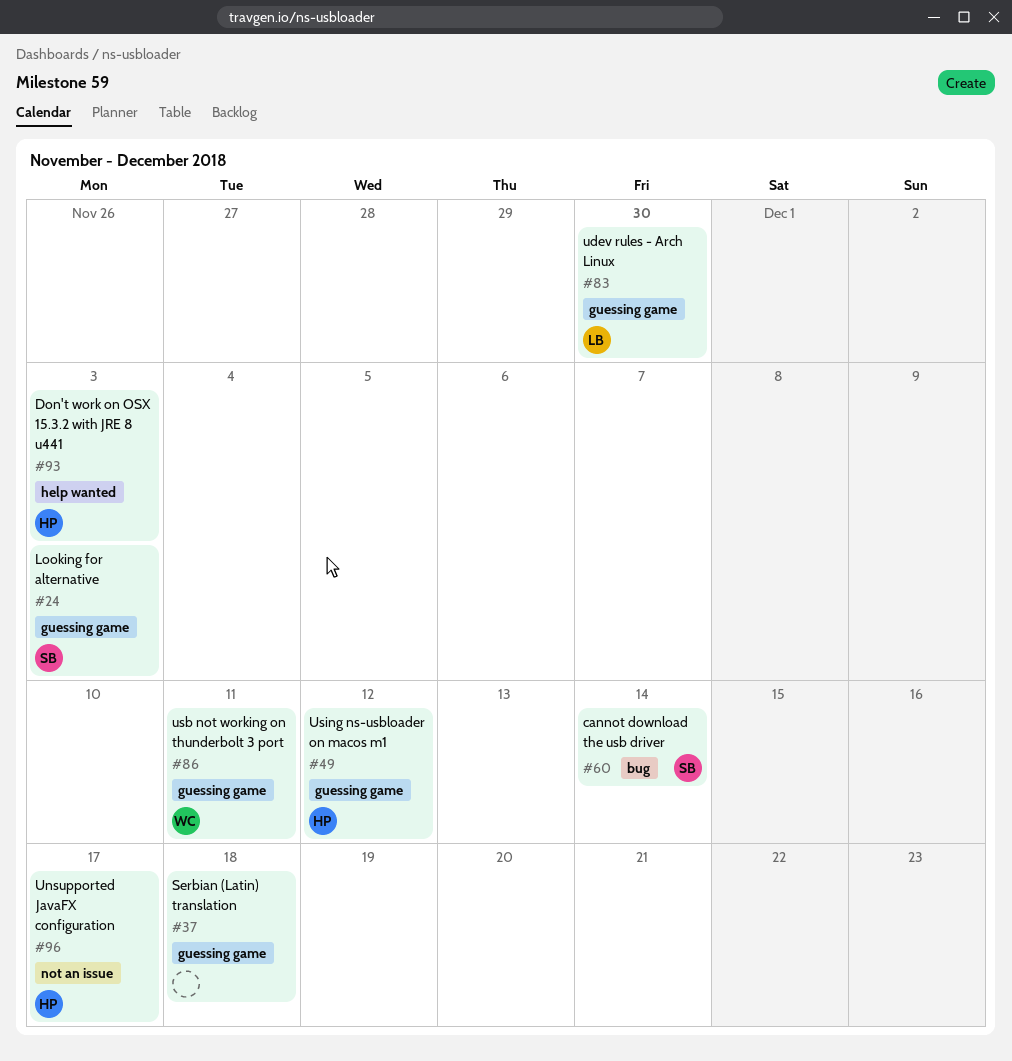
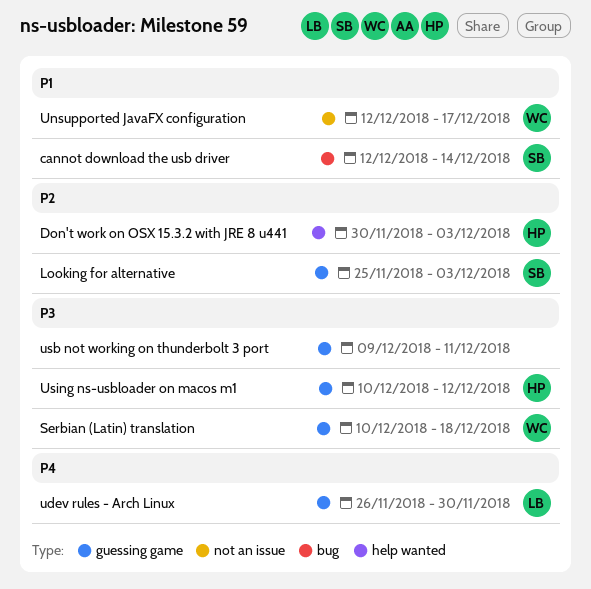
Serbian (Latin) translation, owner: none -> WC
Unsupported JavaFX configuration, owner: HP -> WC
usb not working on thunderbolt 3 port, owner: WC -> none

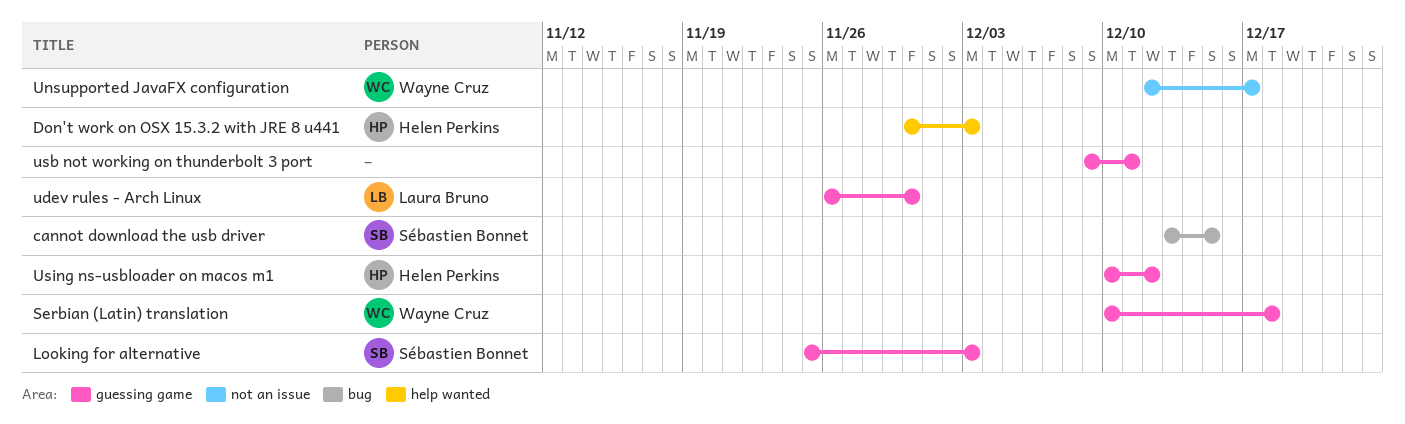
cannot download the usb driver, start: Dec 12 -> Dec 13
cannot download the usb driver, due: Dec 14 -> Dec 15

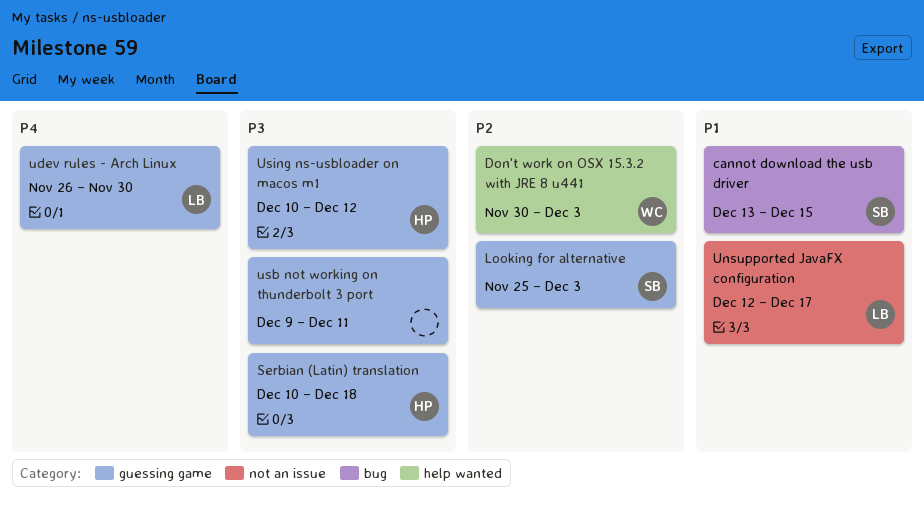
Don't work on OSX 15.3.2 with JRE 8 u441, owner: Helen Perkins -> Wayne Cruz
Serbian (Latin) translation, owner: Wayne Cruz -> Helen Perkins
Unsupported JavaFX configuration, owner: Wayne Cruz -> Laura Bruno

